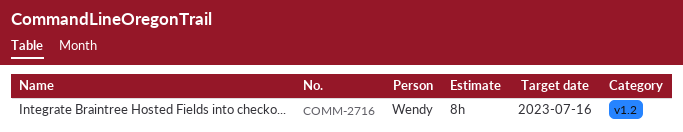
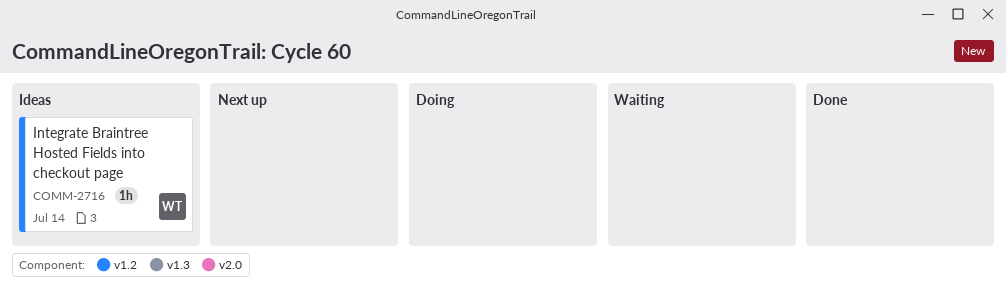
COMM-2716, estimate: 8h -> 1h
COMM-2716, due: Jul 16 -> Jul 14

